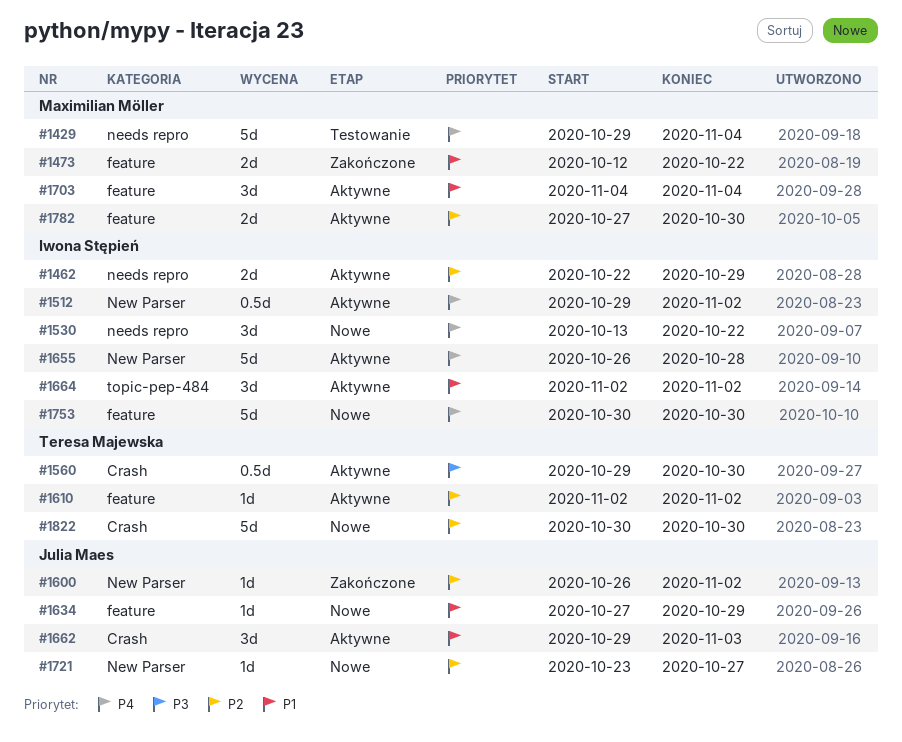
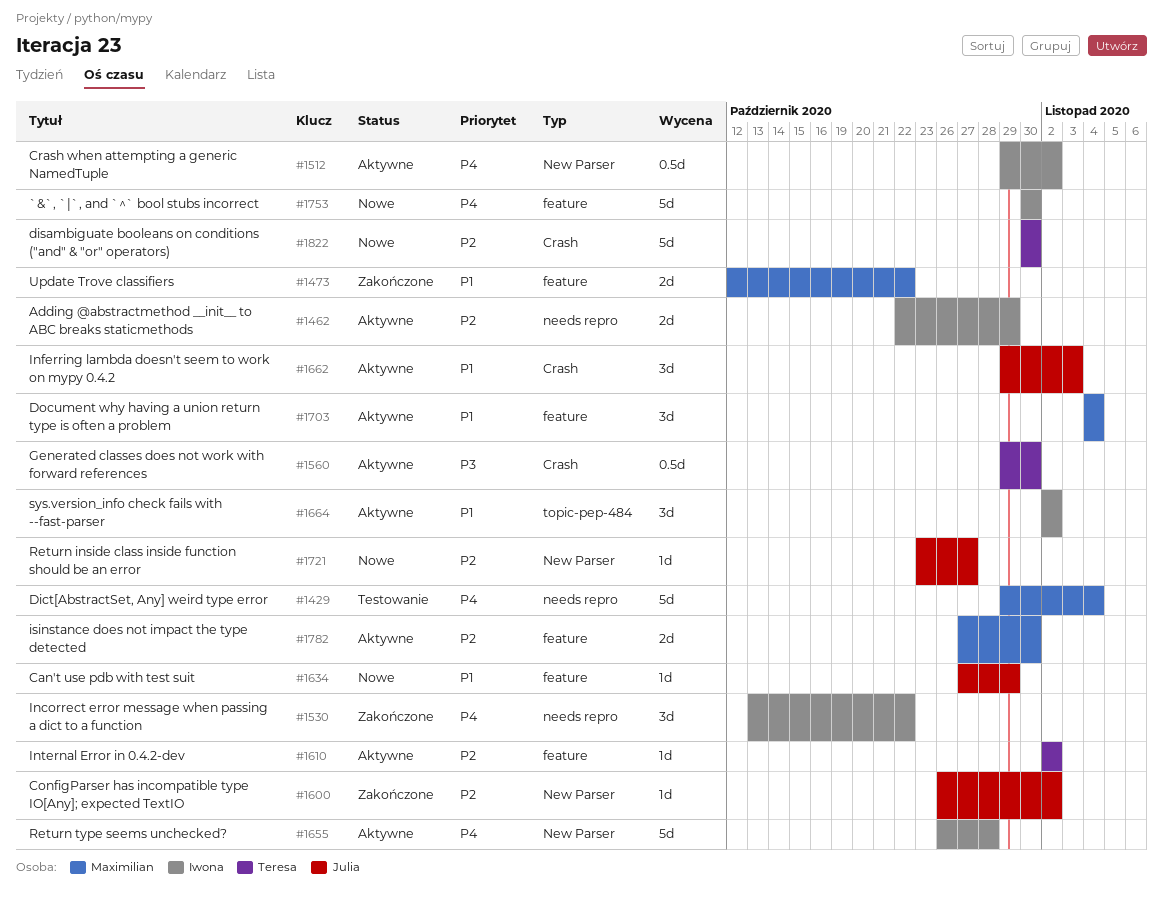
#1530, status: Nowe -> Zakończone

